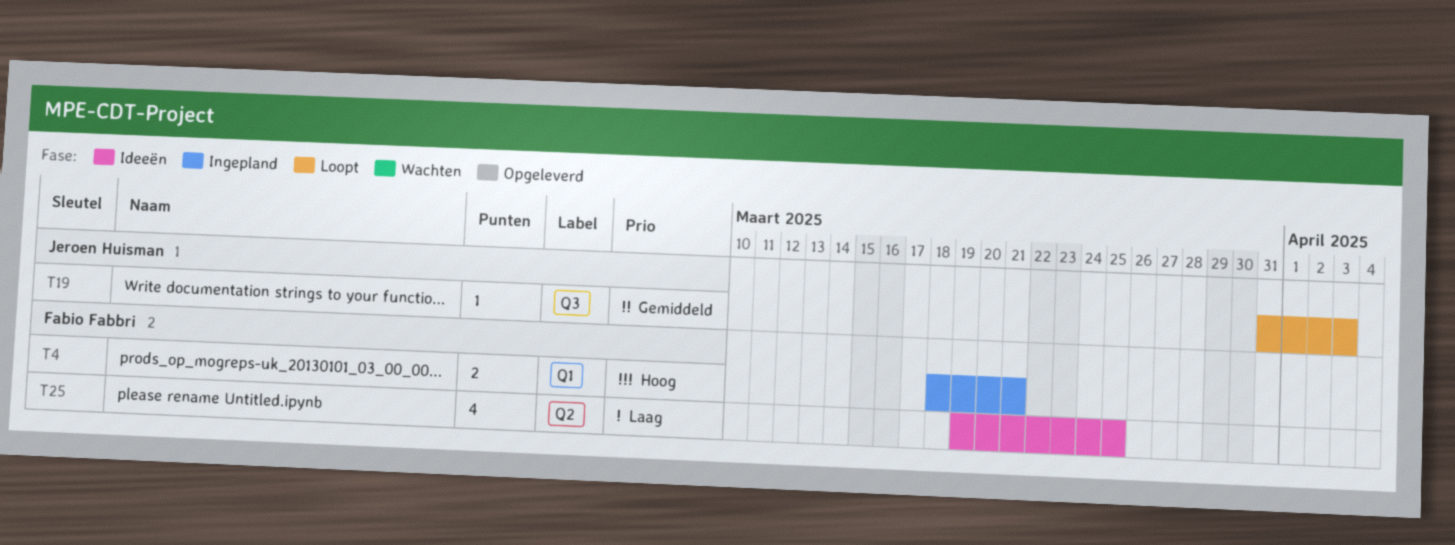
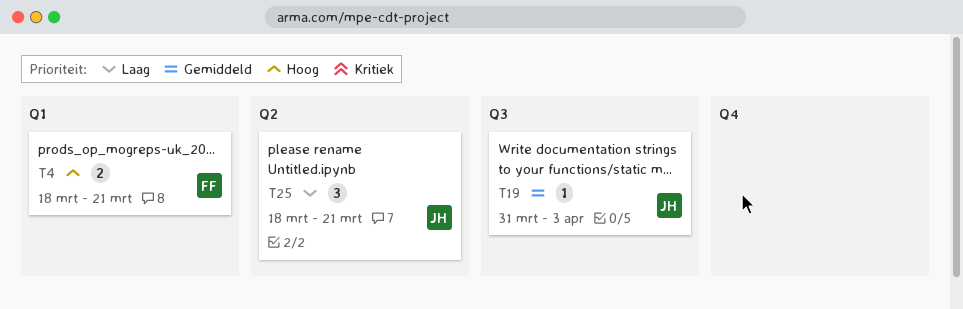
T25, owner: Fabio Fabbri -> Jeroen Huisman
T25, estimate: 4 -> 3
T25, start: Mar 19 -> Mar 18
T25, due: Mar 25 -> Mar 21

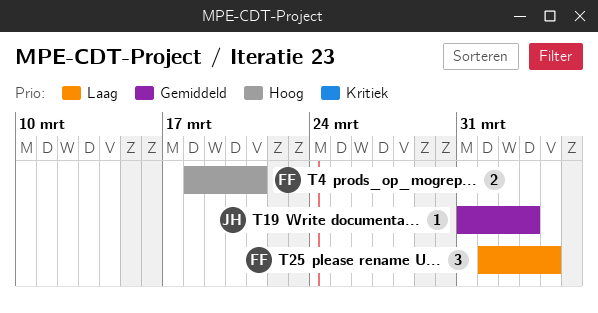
T25, owner: JH -> FF
T25, start: Mar 18 -> Apr 1
T25, due: Mar 21 -> Apr 4

